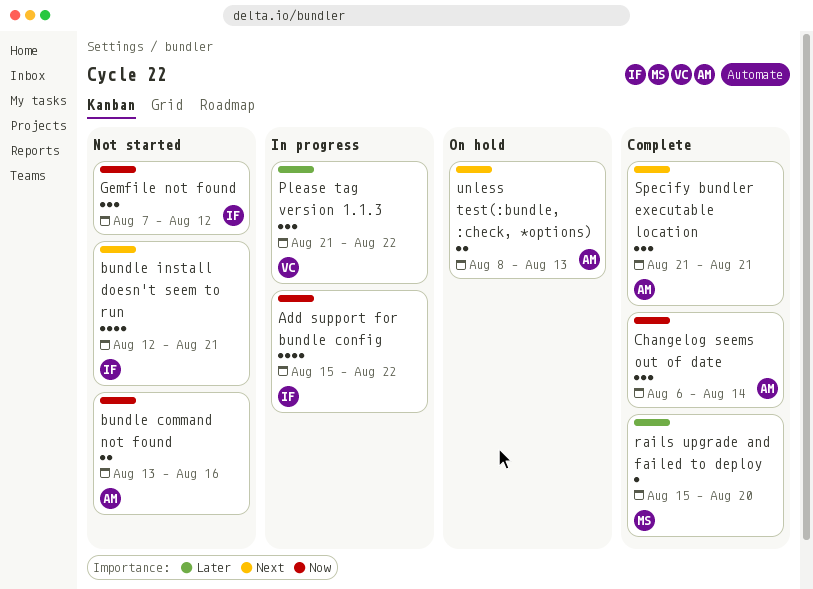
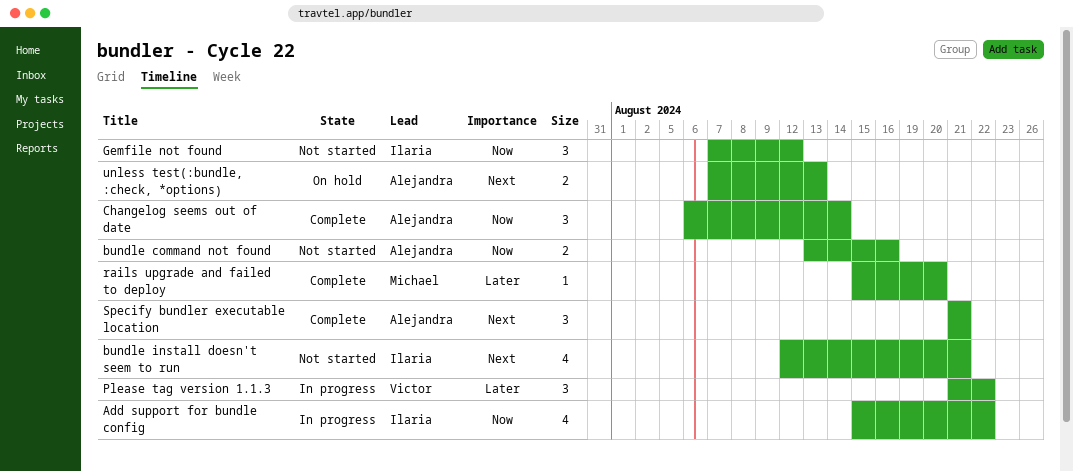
unless test(:bundle, :check, *options), start: Aug 8 -> Aug 7

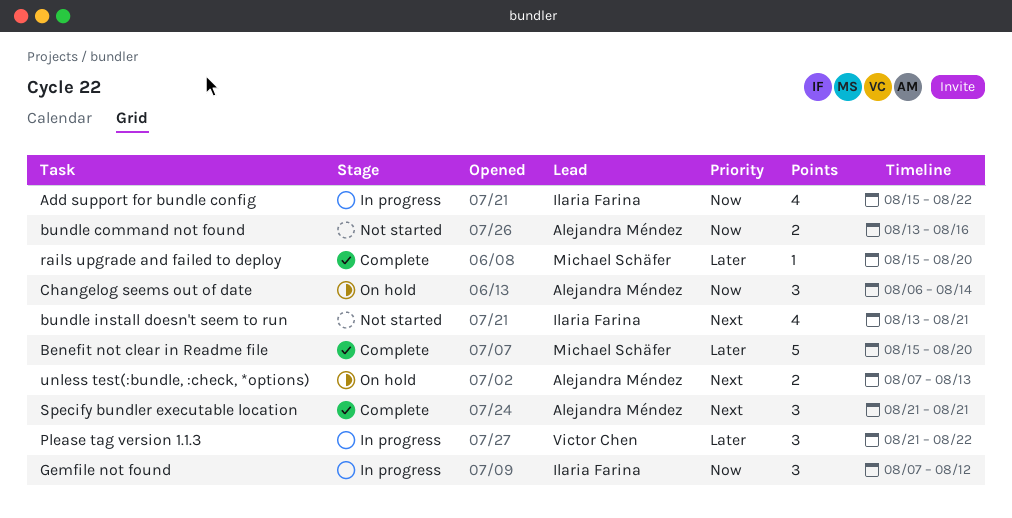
Benefit not clear in Readme file: none -> present
bundle install doesn't seem to run, start: Aug 12 -> Aug 13
Changelog seems out of date, status: Complete -> On hold
Gemfile not found, status: Not started -> In progress

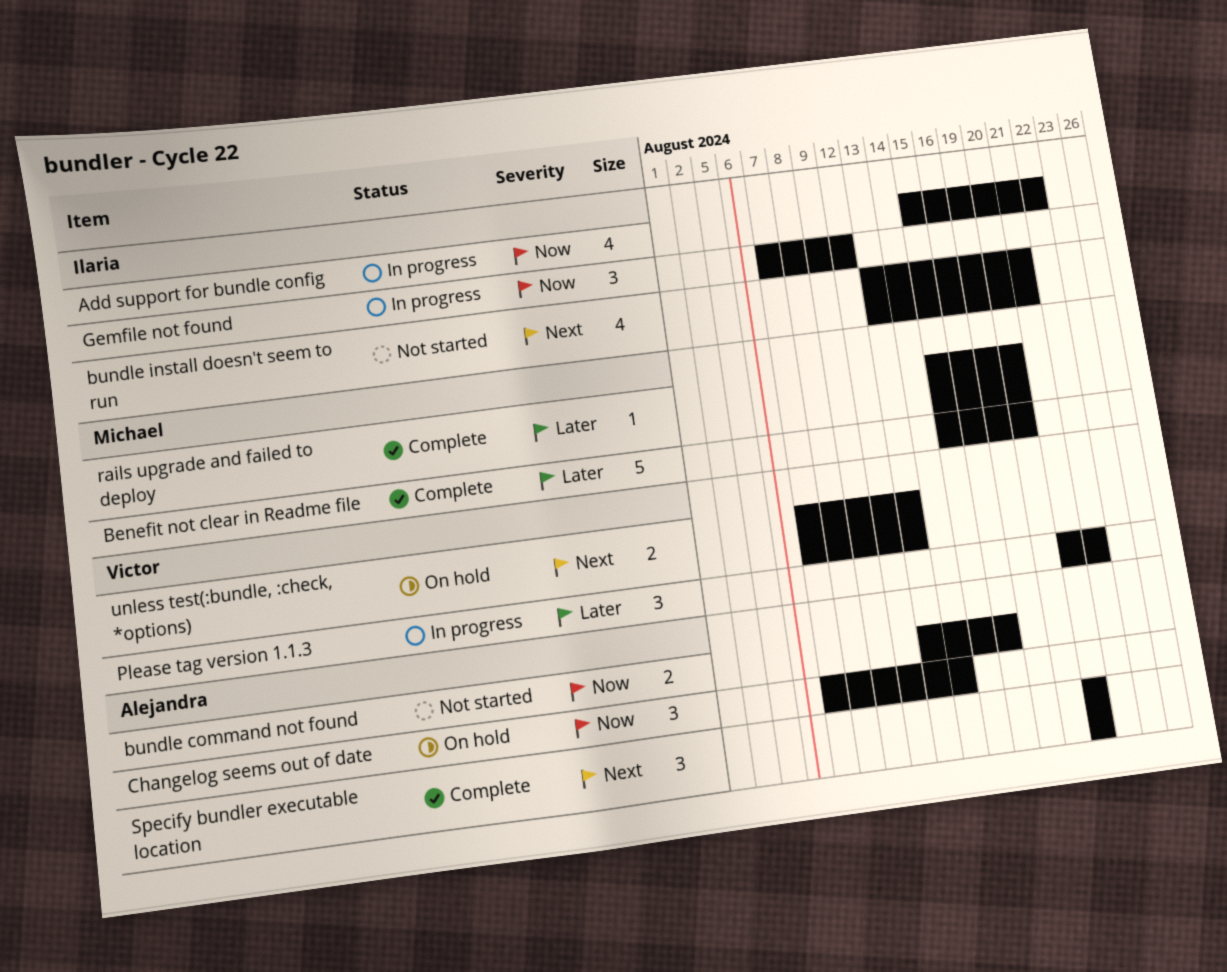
Changelog seems out of date, start: Aug 6 -> Aug 7
unless test(:bundle, :check, *options), owner: Alejandra Méndez -> Victor Chen

